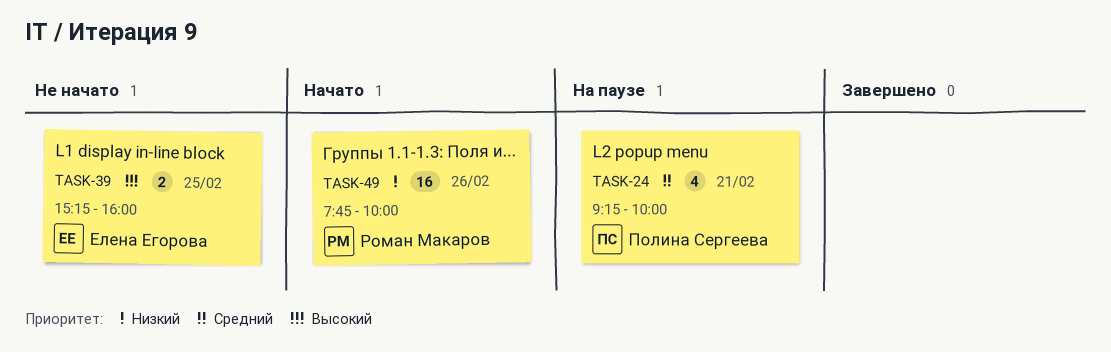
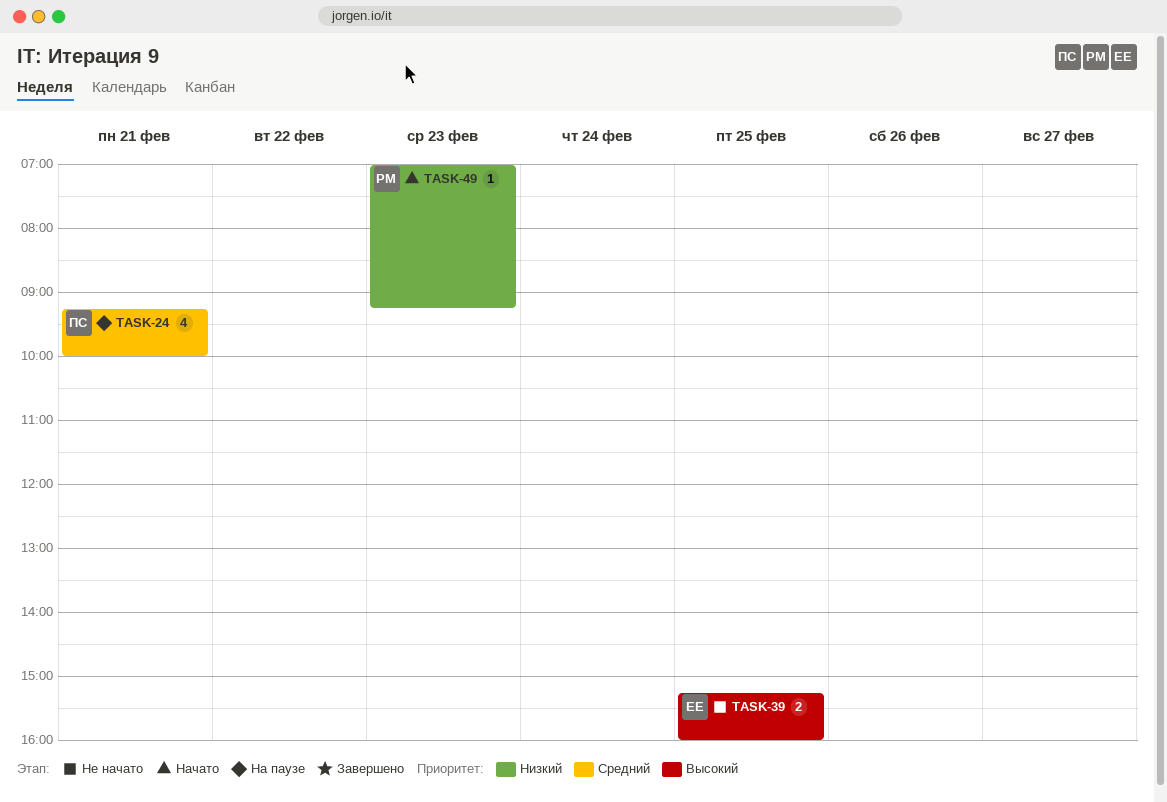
TASK-49, estimate: 16 -> 1
TASK-49, day: Feb 26 -> Feb 23
TASK-49, begins: 07:45 -> 07:00
TASK-49, ends: 10:00 -> 09:15

